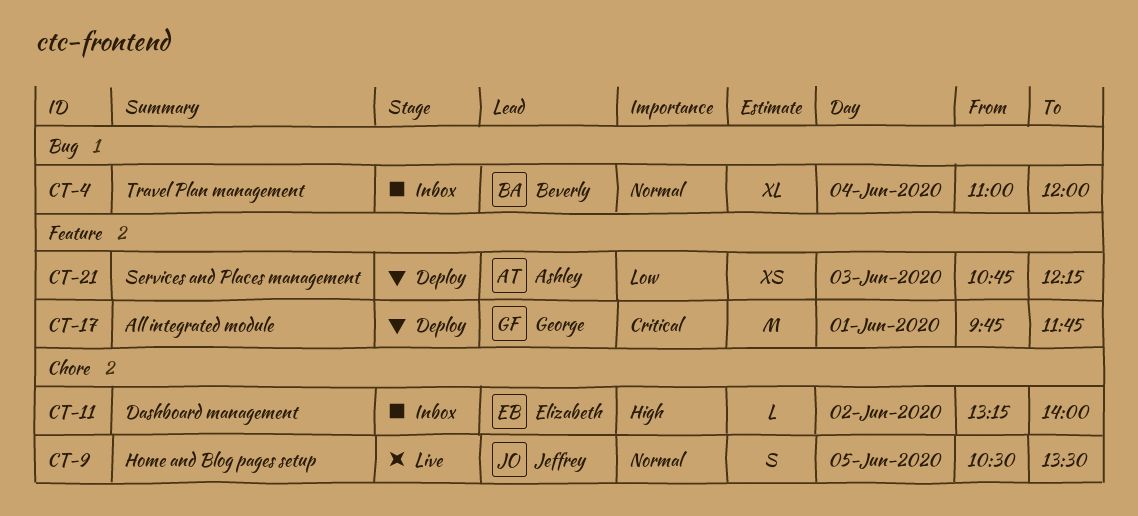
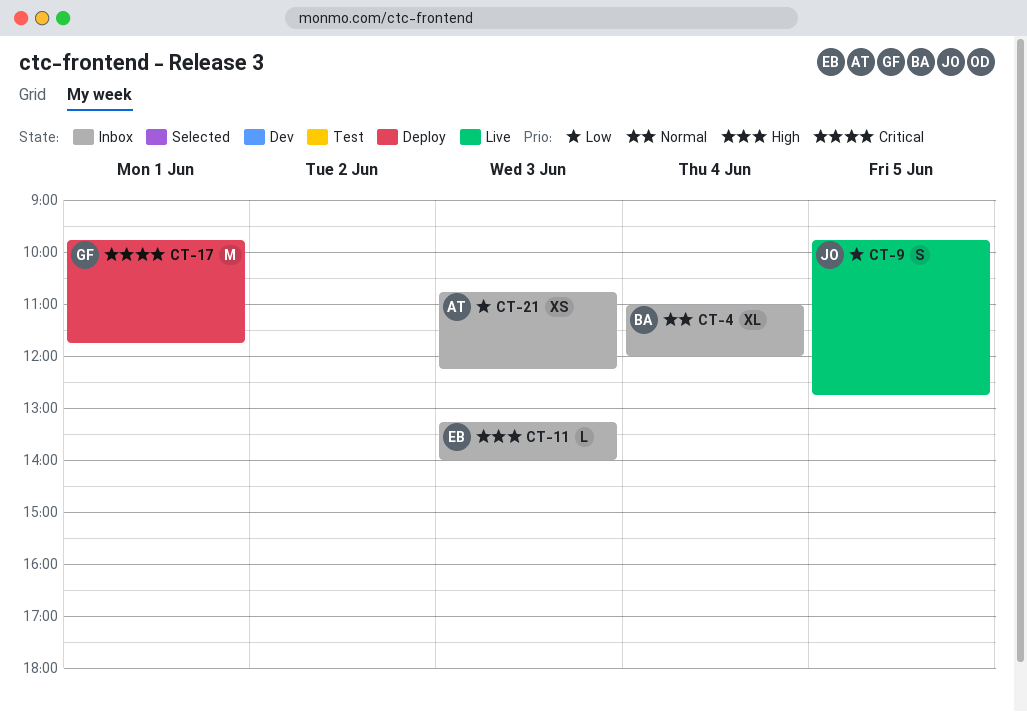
CT-9, priority: Normal -> Low
CT-9, begins: 10:30 -> 09:45
CT-9, ends: 13:30 -> 12:45
CT-11, day: Jun 2 -> Jun 3
CT-21, status: Deploy -> Inbox

